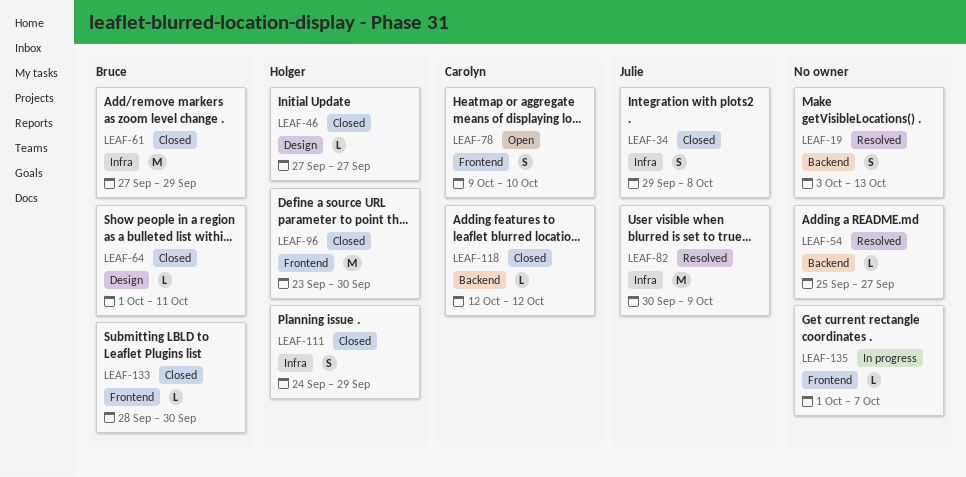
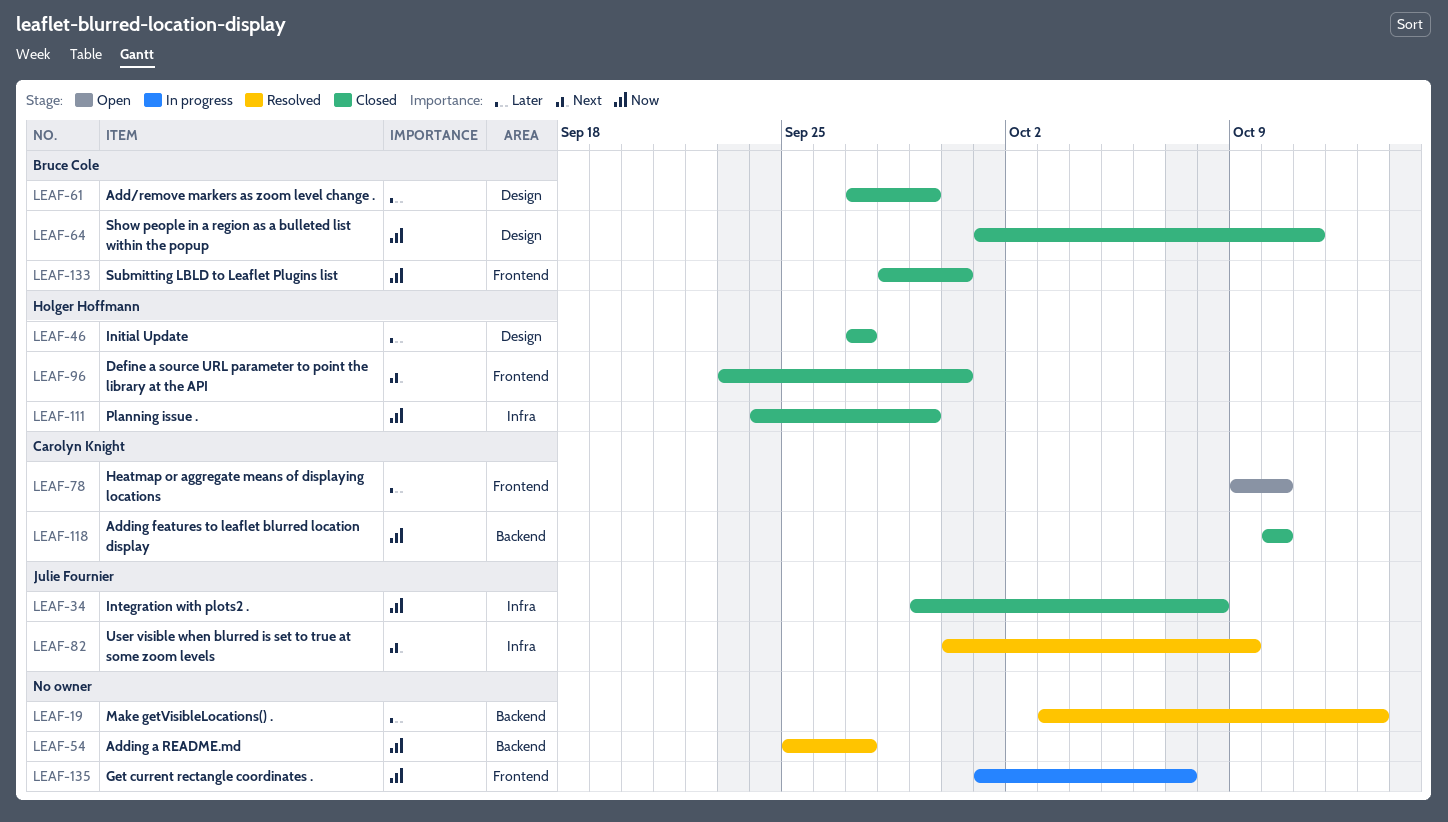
LEAF-61, label: Infra -> Design
LEAF-118, start: Oct 12 -> Oct 10
LEAF-118, due: Oct 12 -> Oct 10

